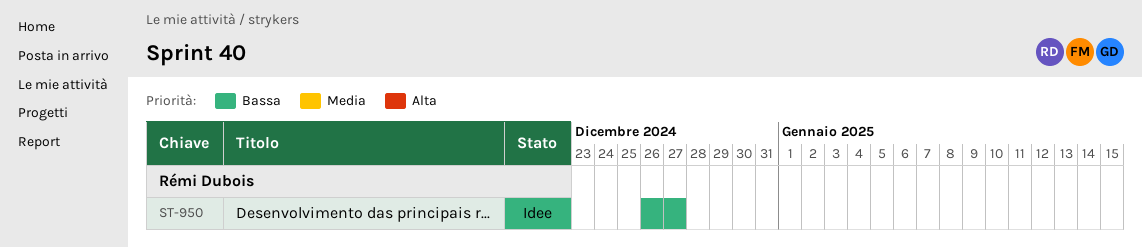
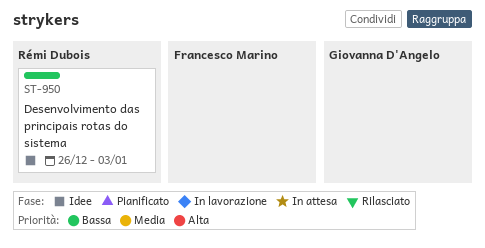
ST-950, due: Dec 27 -> Jan 3

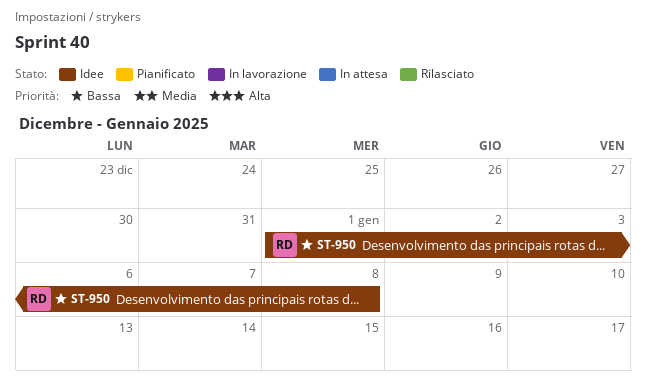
ST-950, start: Dec 26 -> Jan 1
ST-950, due: Jan 3 -> Jan 8

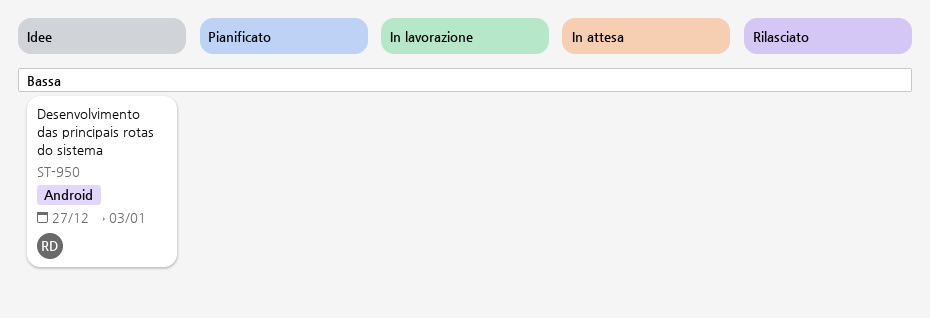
ST-950, start: Jan 1 -> Dec 27
ST-950, due: Jan 8 -> Jan 3

